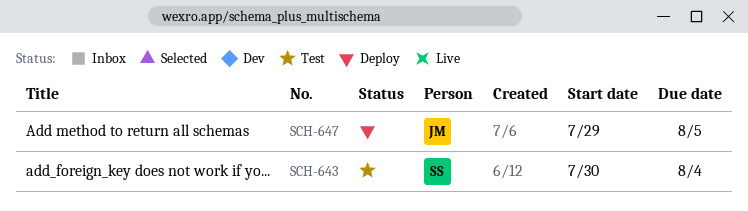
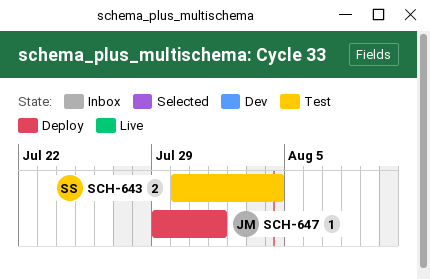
SCH-647, due: Aug 5 -> Aug 1

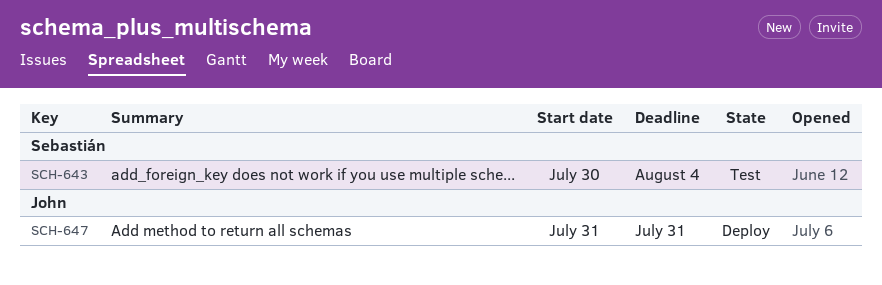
SCH-647, start: Jul 29 -> Jul 31
SCH-647, due: Aug 1 -> Jul 31

